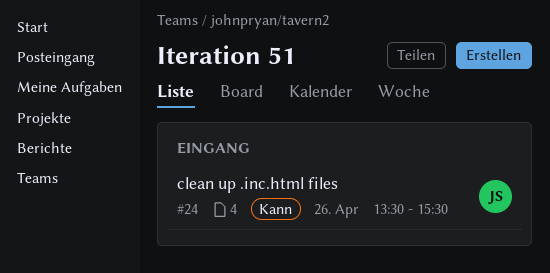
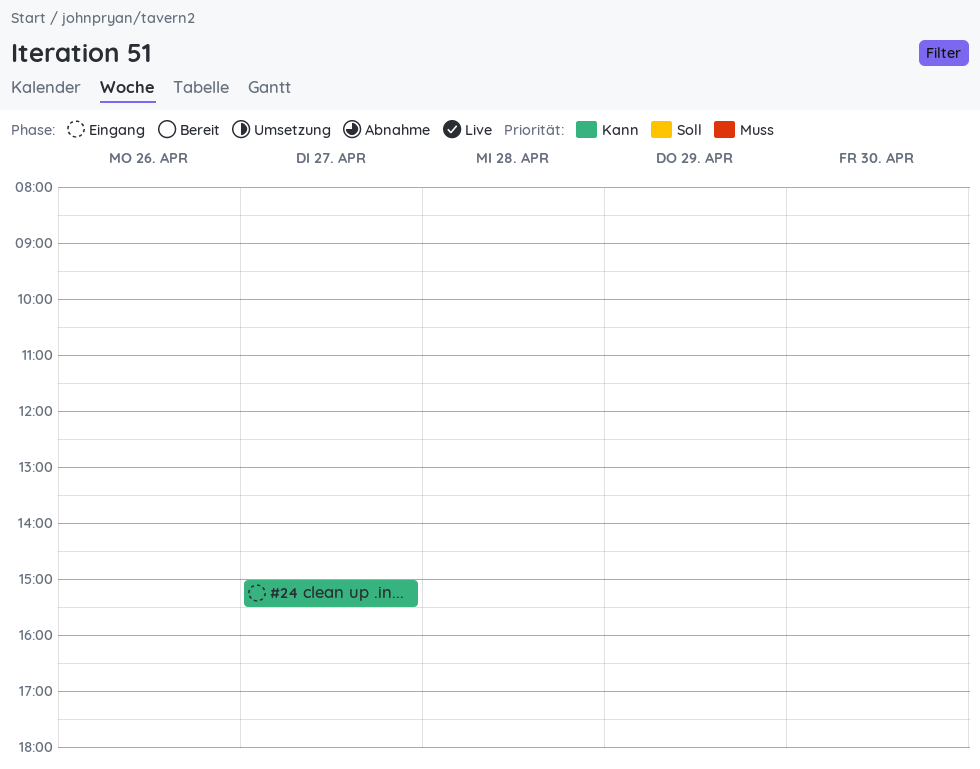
#24, day: Apr 26 -> Apr 27
#24, begins: 13:30 -> 15:00

